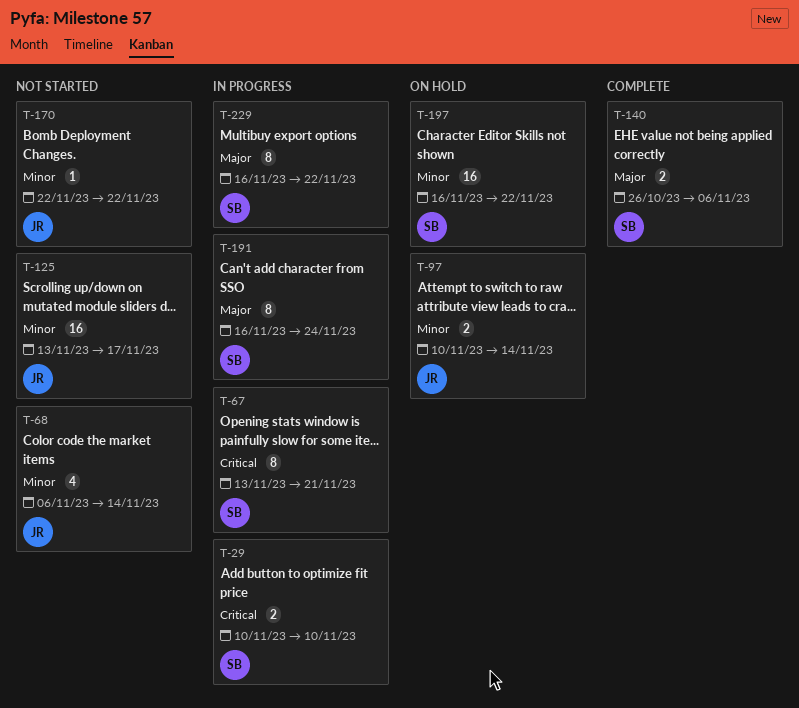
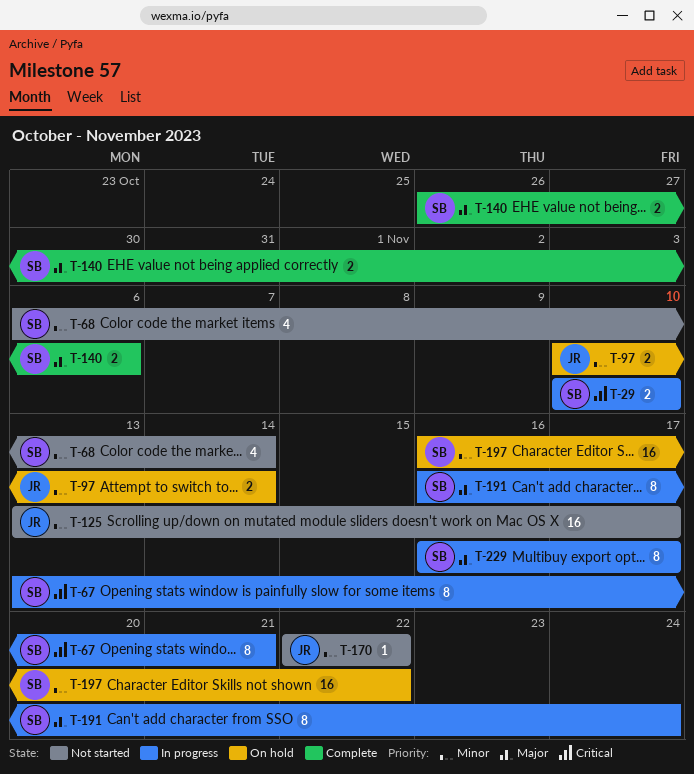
T-68, owner: JR -> SB
T-229, due: Nov 22 -> Nov 17

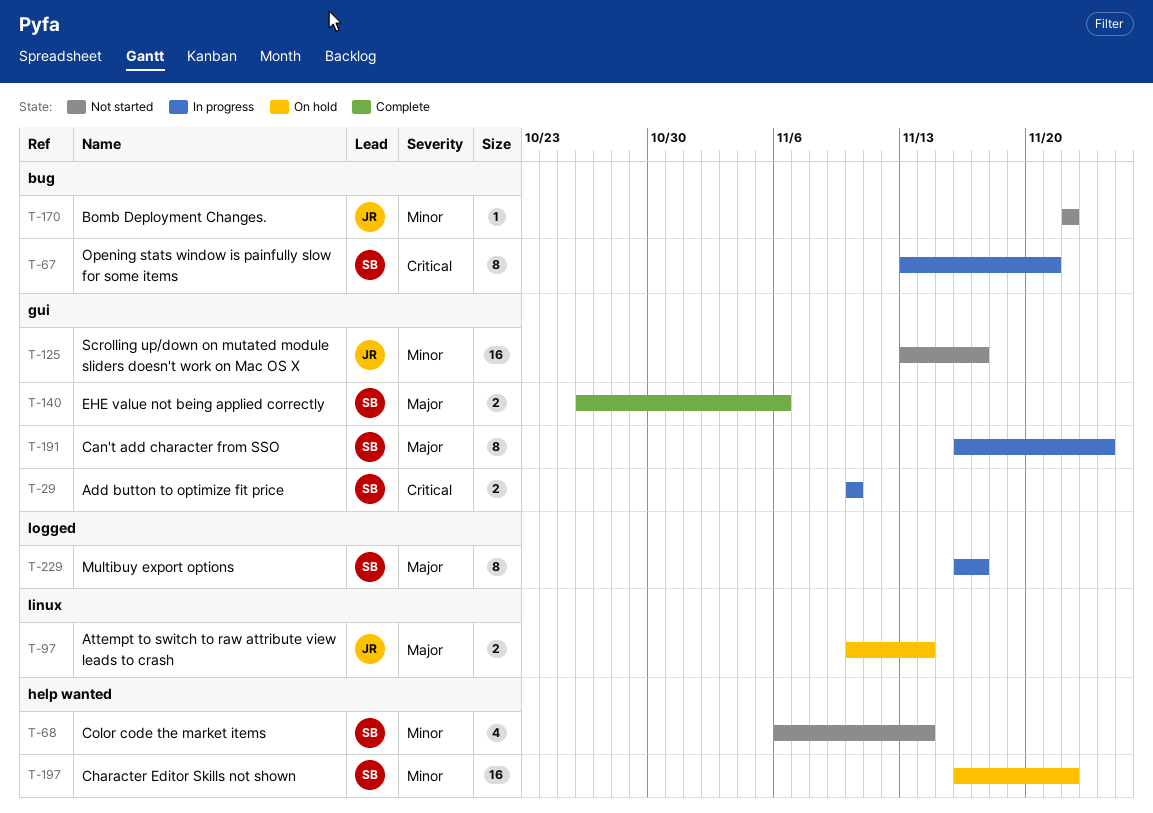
T-97, priority: Minor -> Major

